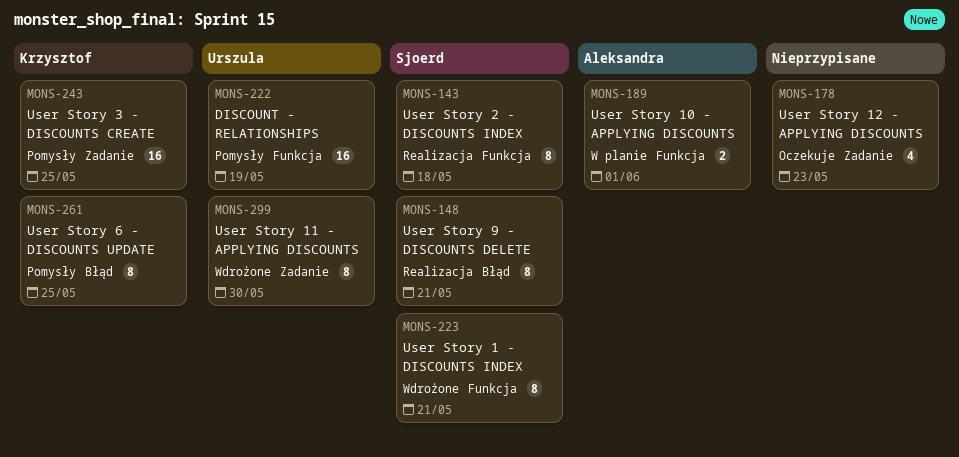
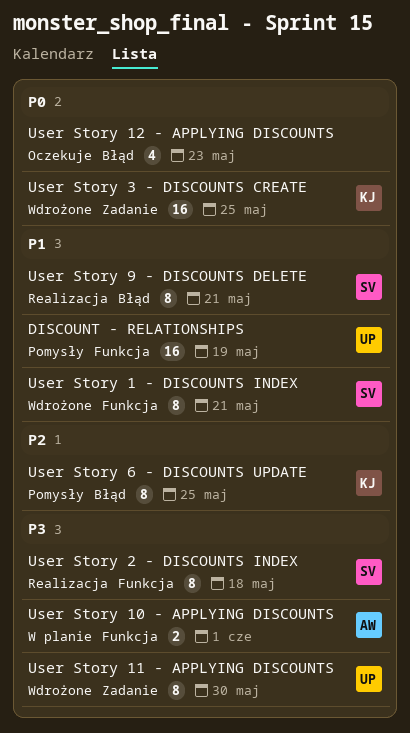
User Story 12 - APPLYING DISCOUNTS, label: Zadanie -> Błąd
User Story 3 - DISCOUNTS CREATE, status: Pomysły -> Wdrożone

